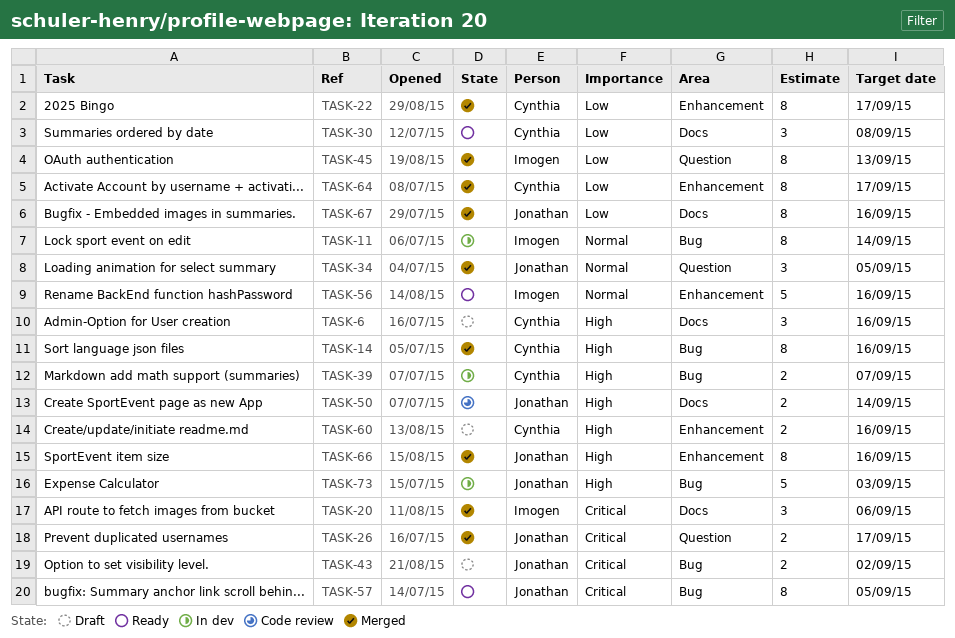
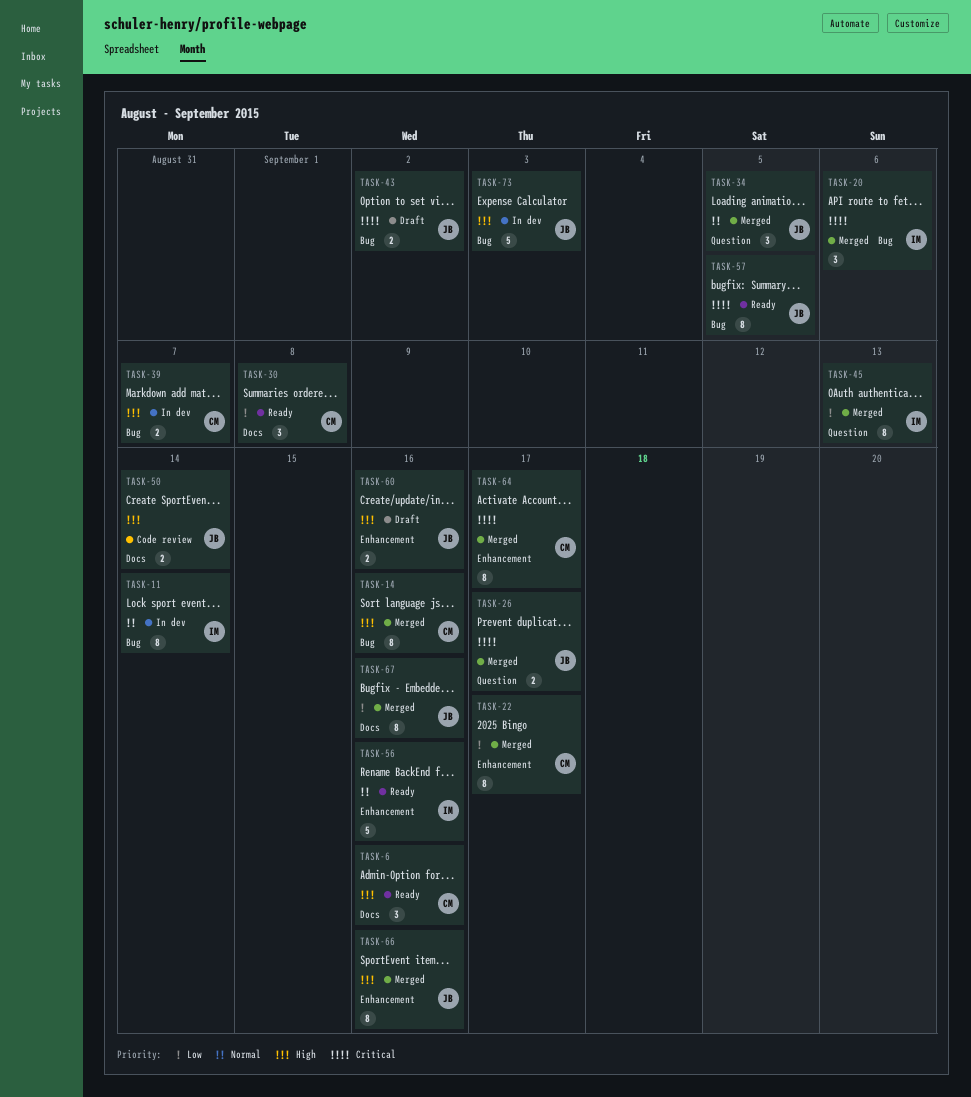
TASK-6, status: Draft -> Ready
TASK-20, label: Docs -> Bug
TASK-60, owner: Cynthia -> Jonathan
TASK-64, priority: Low -> Critical

